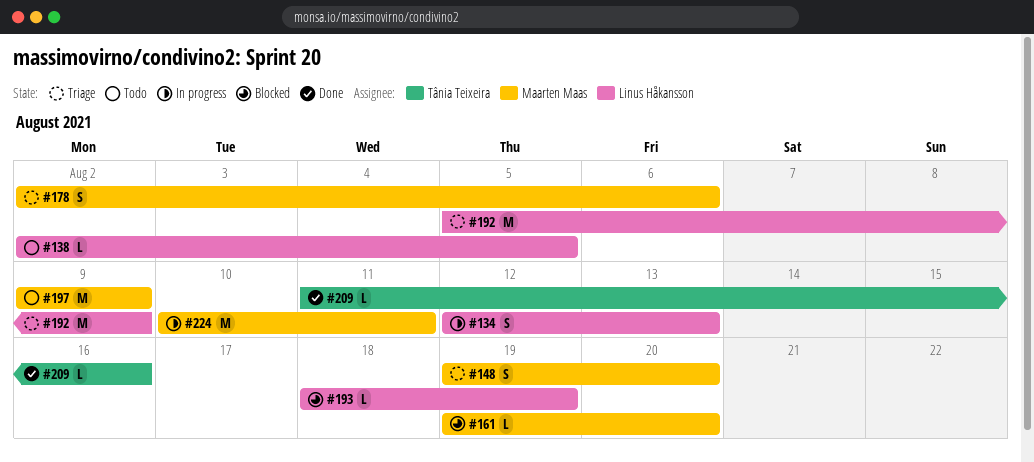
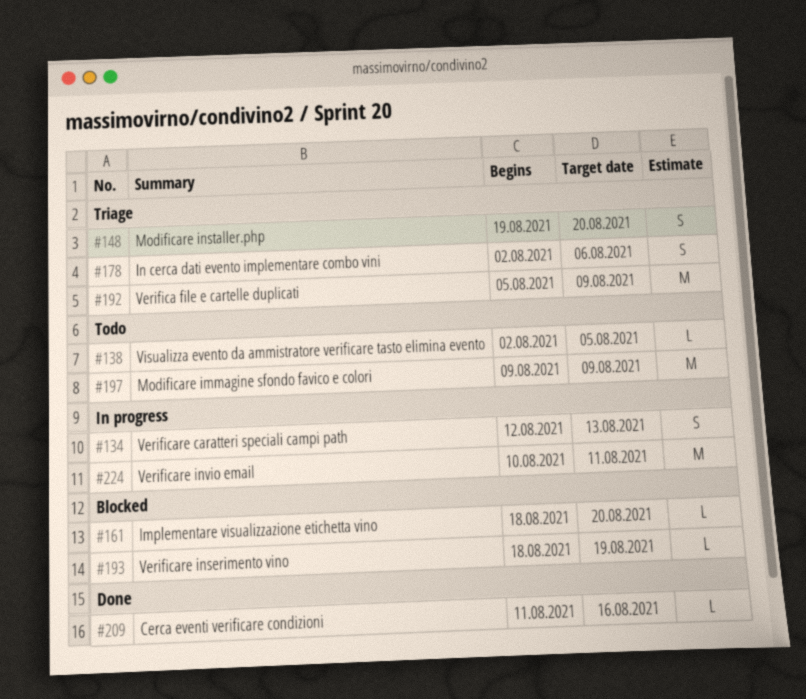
#161, start: Aug 19 -> Aug 18

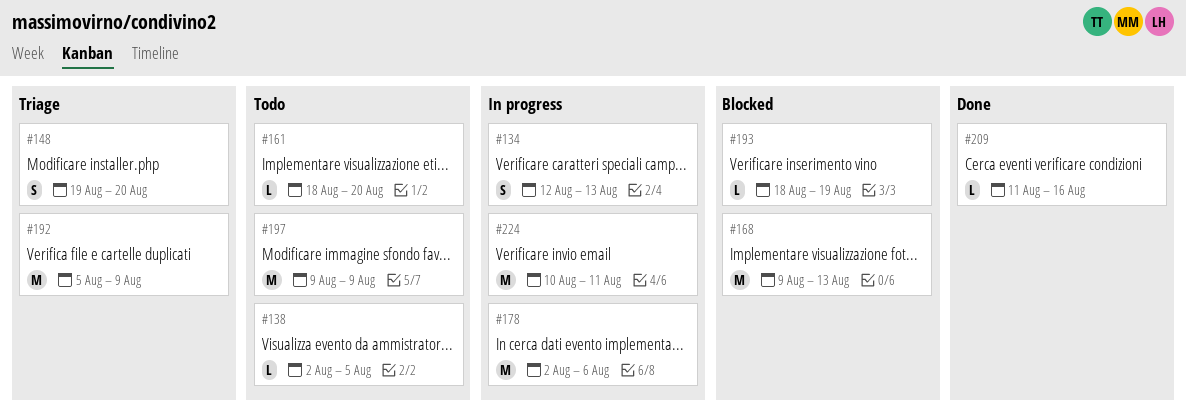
#161, status: Blocked -> Todo
#168: none -> present
#178, status: Triage -> In progress
#178, estimate: S -> M

